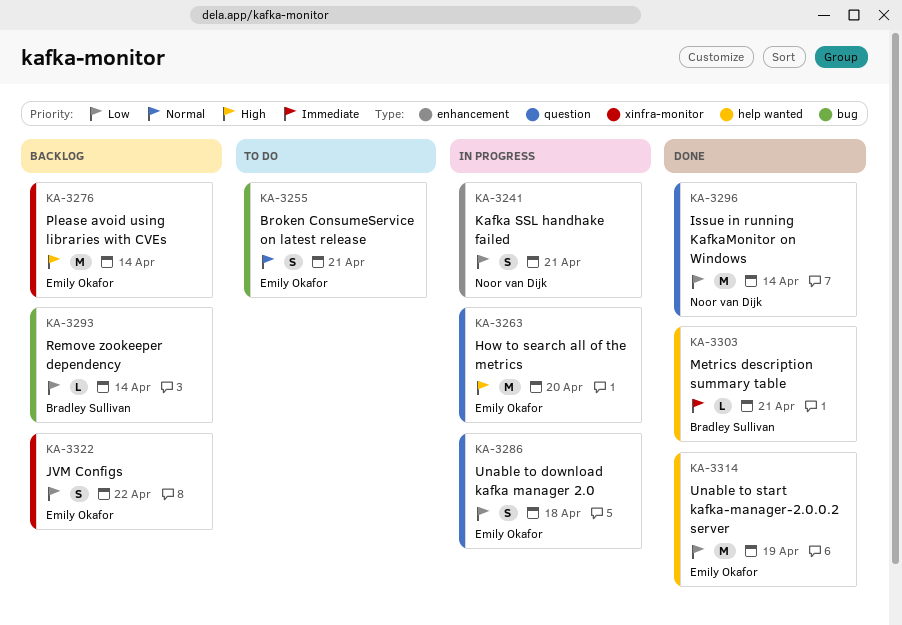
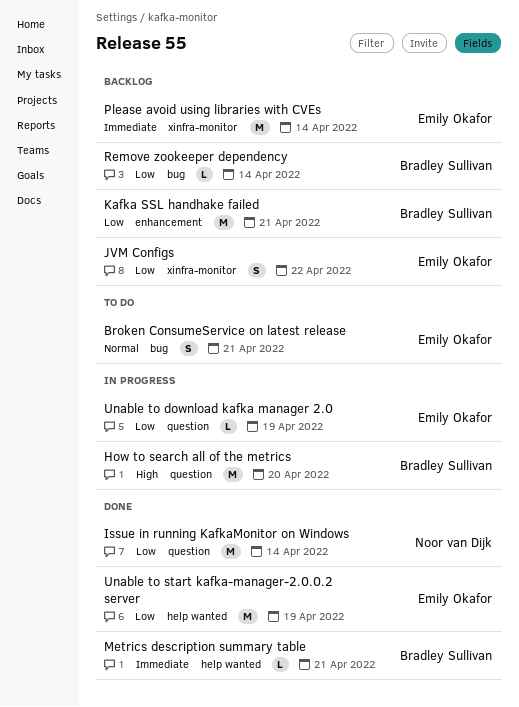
How to search all of the metrics, owner: Emily Okafor -> Bradley Sullivan
Kafka SSL handhake failed, status: In progress -> Backlog
Kafka SSL handhake failed, owner: Noor van Dijk -> Bradley Sullivan
Kafka SSL handhake failed, estimate: S -> M
Please avoid using libraries with CVEs, priority: High -> Immediate
Unable to download kafka manager 2.0, estimate: S -> L
Unable to download kafka manager 2.0, due: Apr 18 -> Apr 19

